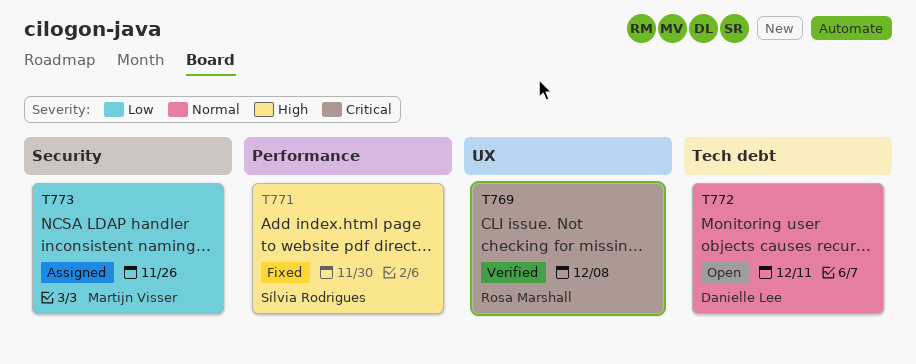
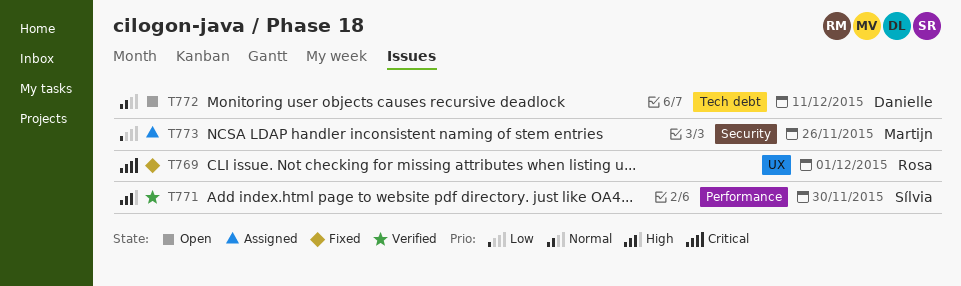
T769, status: Verified -> Fixed
T769, due: Dec 8 -> Dec 1
T771, status: Fixed -> Verified

